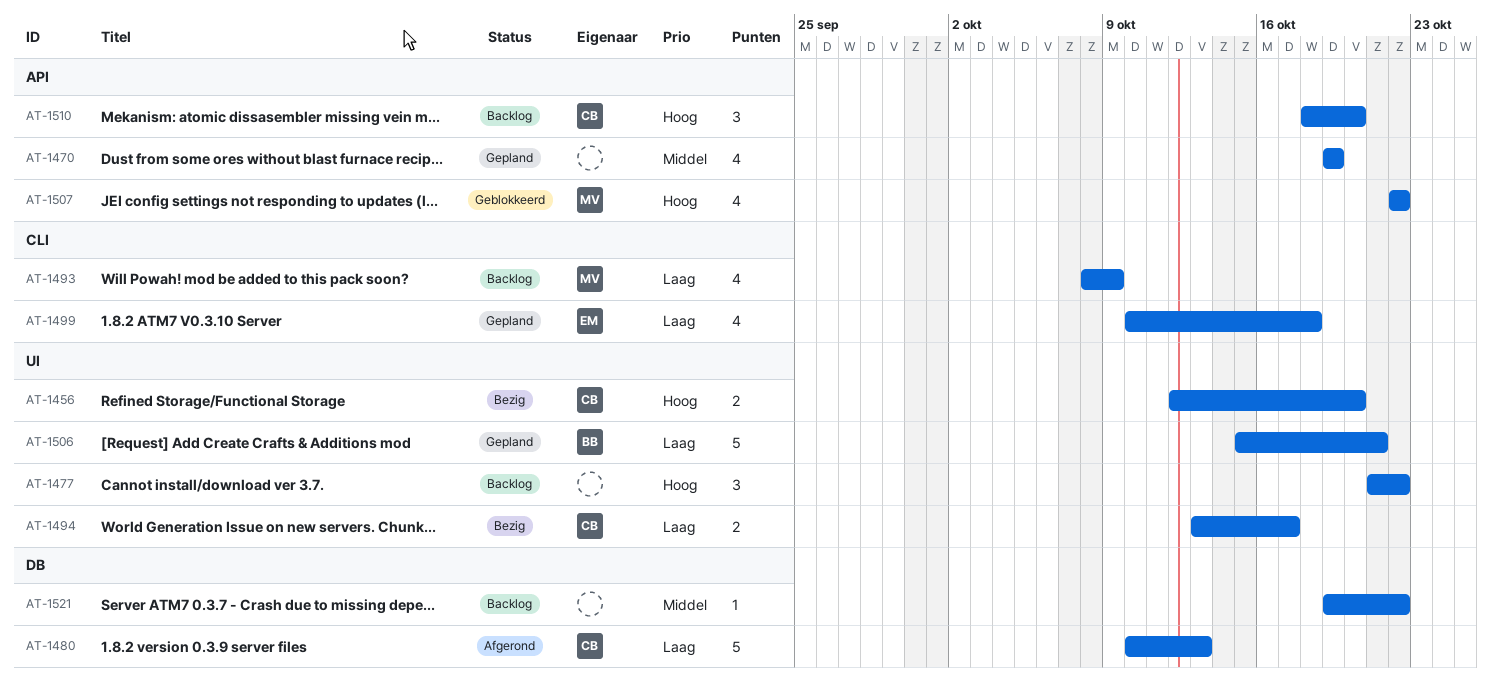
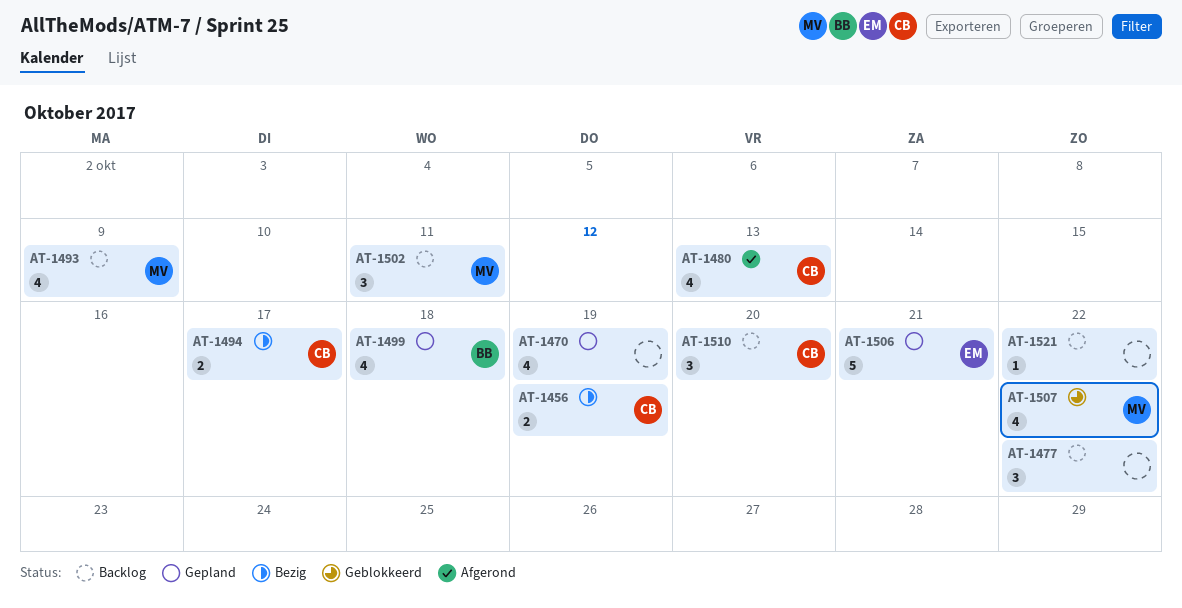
AT-1456, due: Oct 20 -> Oct 19
AT-1480, estimate: 5 -> 4
AT-1499, owner: EM -> BB
AT-1502: none -> present
AT-1506, owner: BB -> EM

